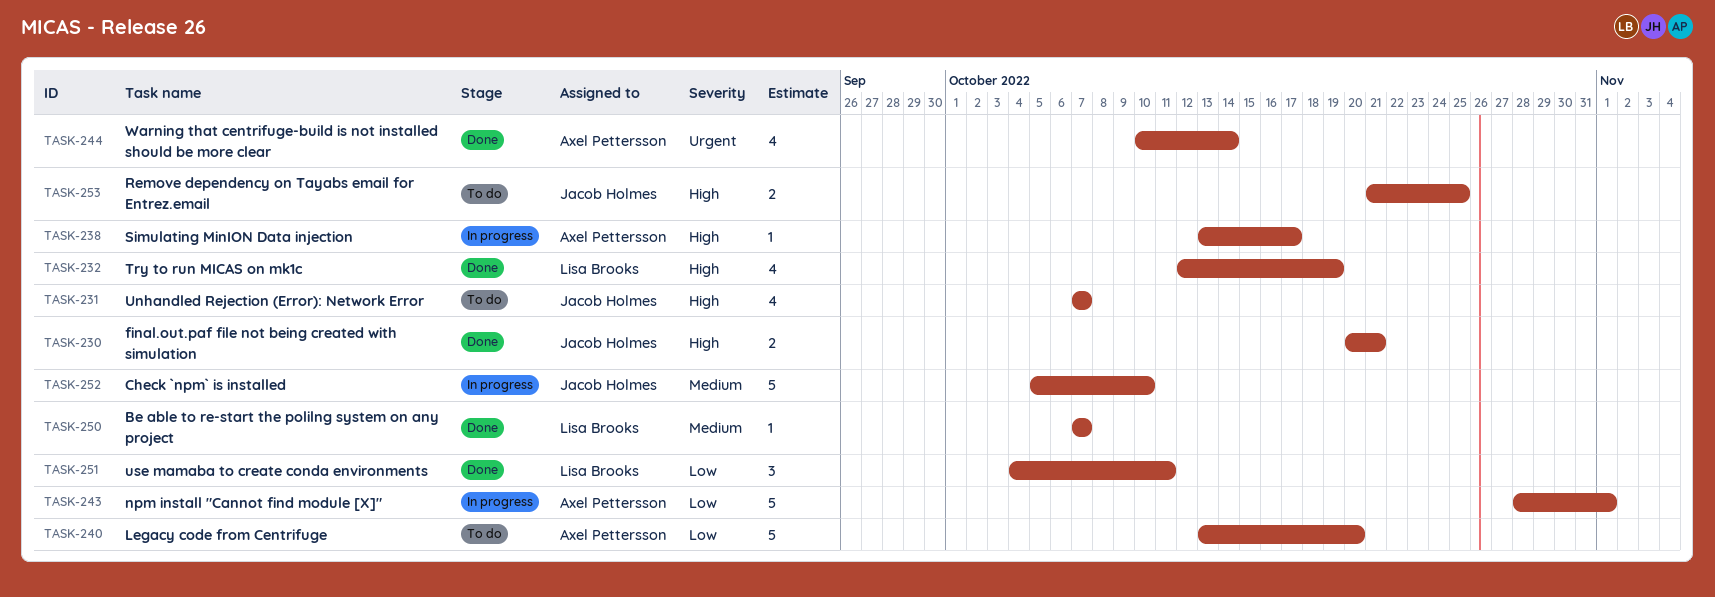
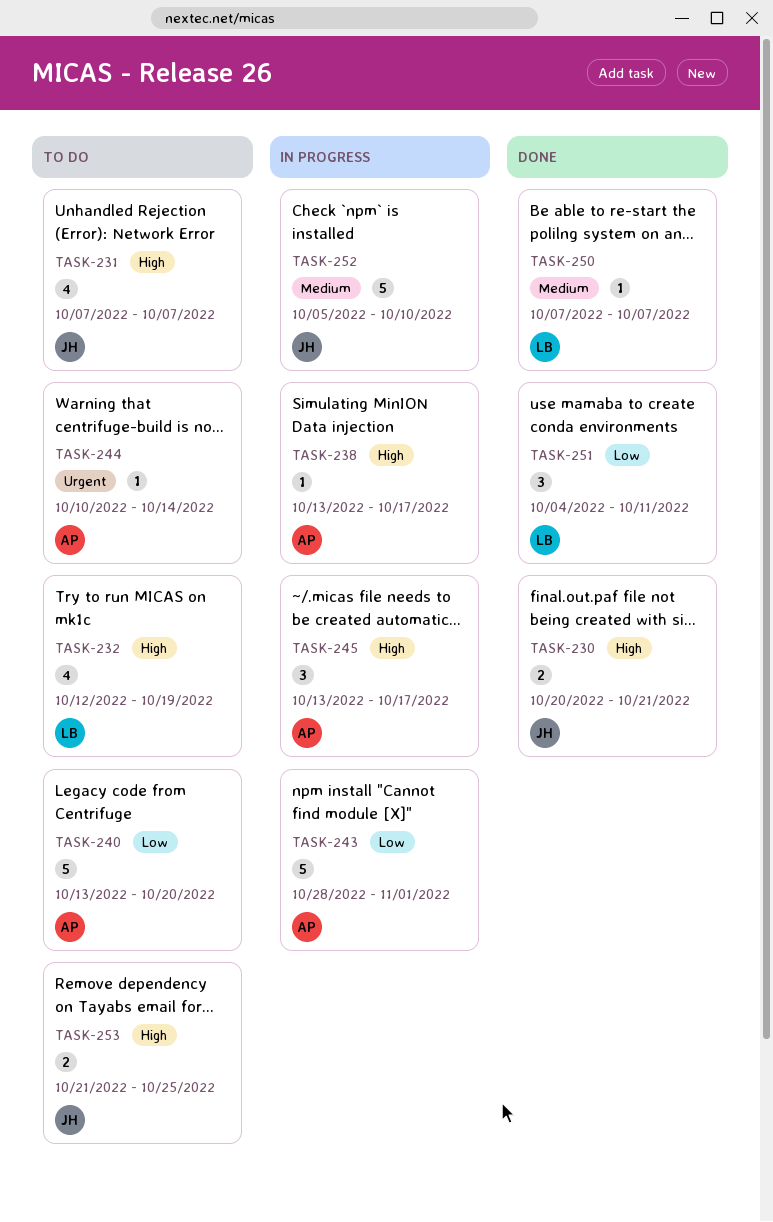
TASK-232, status: Done -> To do
TASK-244, status: Done -> To do
TASK-244, estimate: 4 -> 1
TASK-245: none -> present

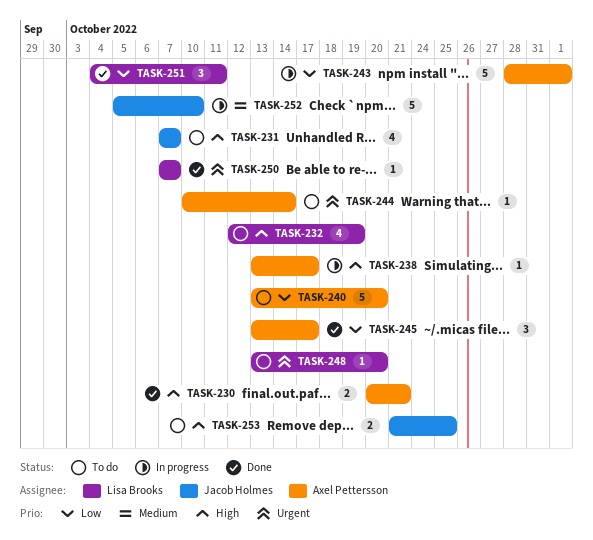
TASK-230, owner: Jacob Holmes -> Axel Pettersson
TASK-245, status: In progress -> Done
TASK-245, priority: High -> Low
TASK-248: none -> present
TASK-250, priority: Medium -> Urgent

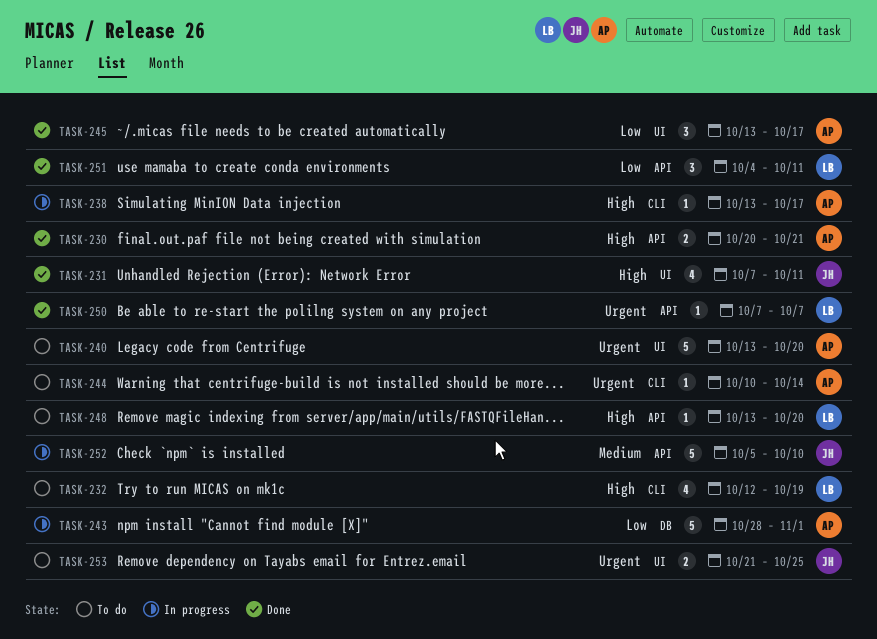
TASK-231, status: To do -> Done
TASK-231, due: Oct 7 -> Oct 11
TASK-240, priority: Low -> Urgent
TASK-248, priority: Urgent -> High
TASK-253, priority: High -> Urgent

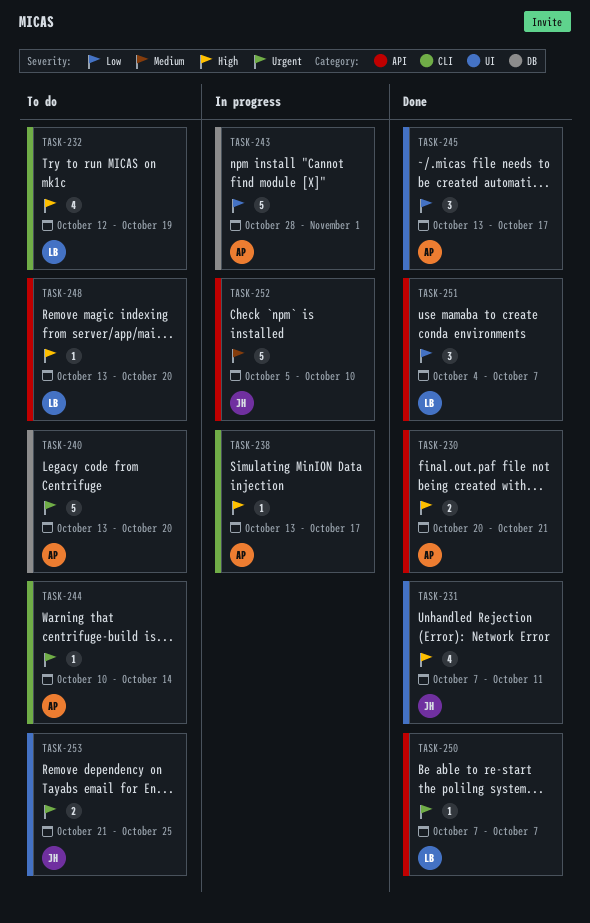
TASK-240, label: UI -> DB
TASK-251, due: Oct 11 -> Oct 7

